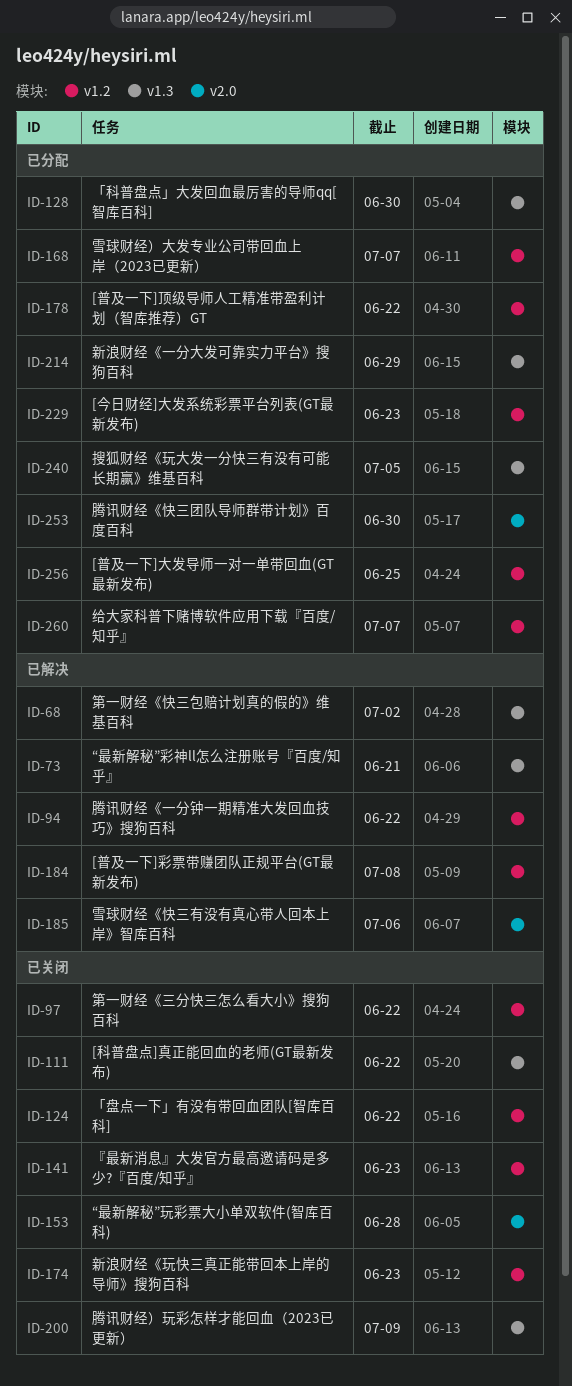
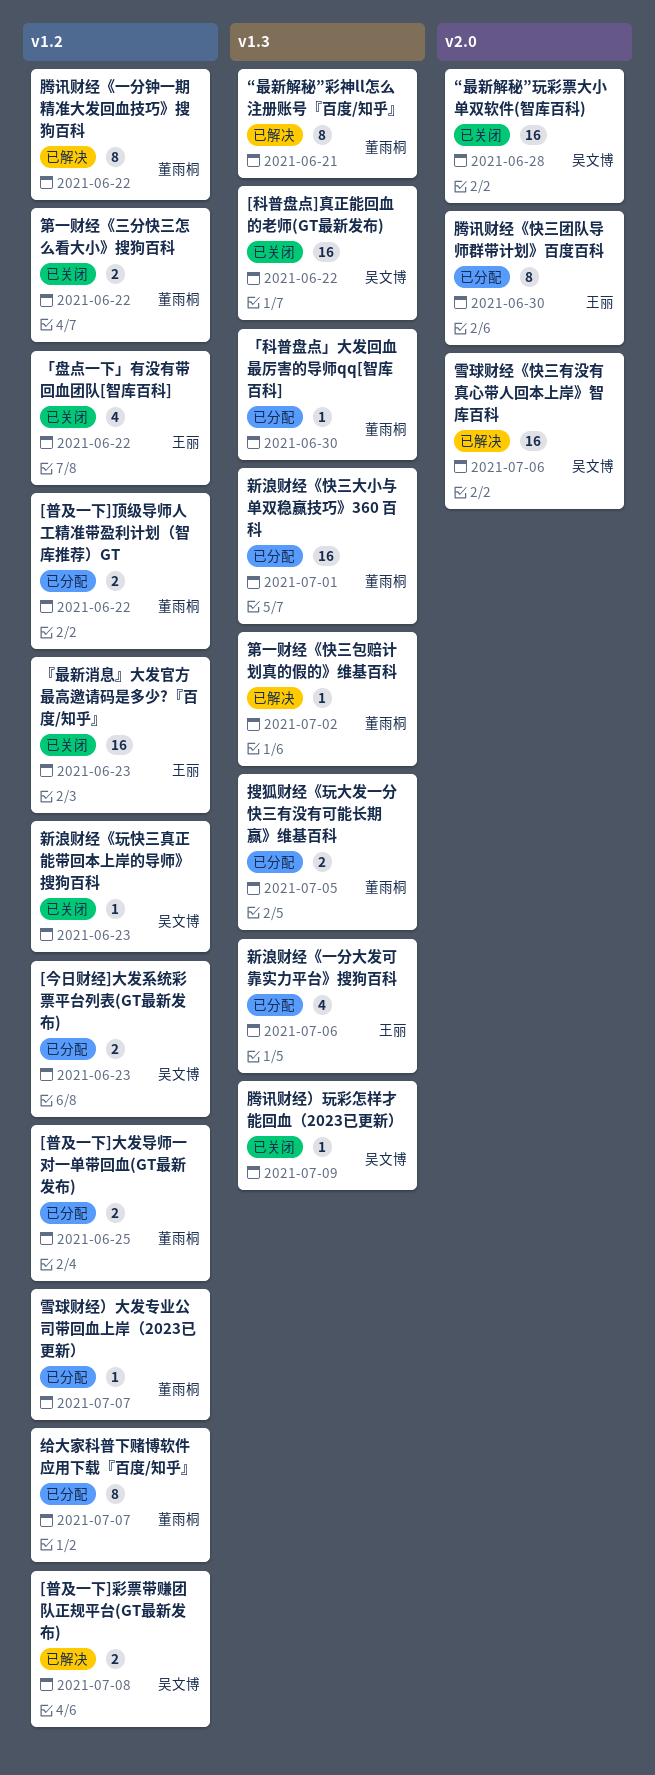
新浪财经《一分大发可靠实力平台》搜狗百科, due: Jun 29 -> Jul 6
新浪财经《快三大小与单双稳赢技巧》360 百科: none -> present

